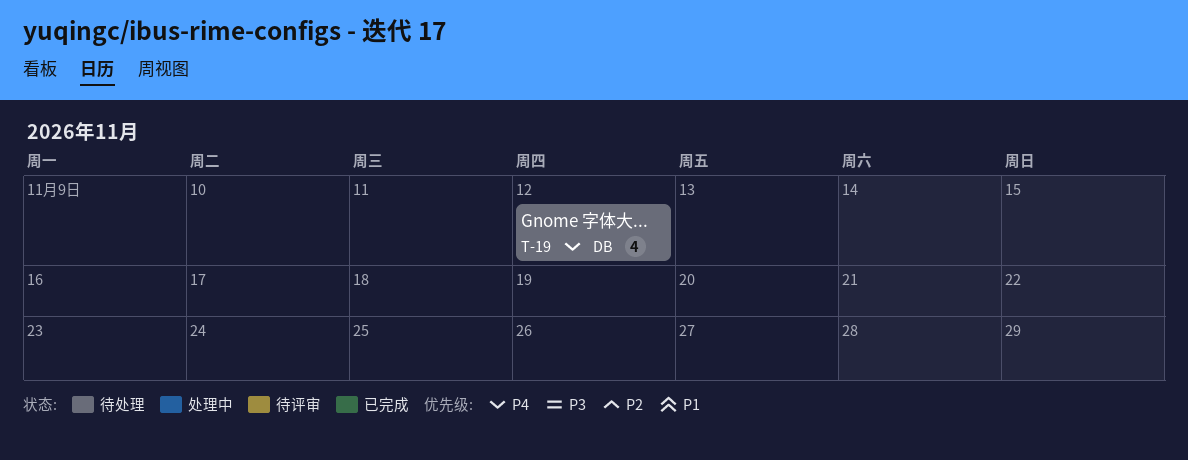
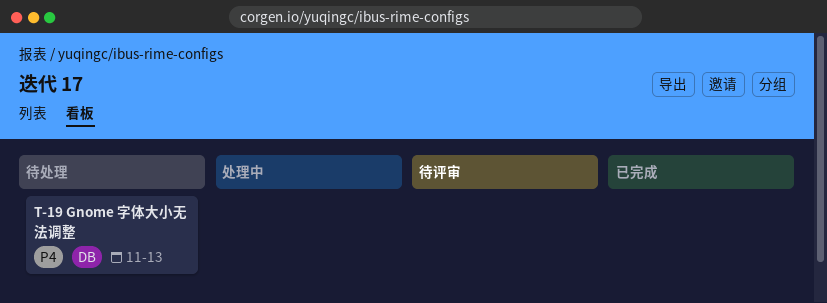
T-19, due: Nov 12 -> Nov 13

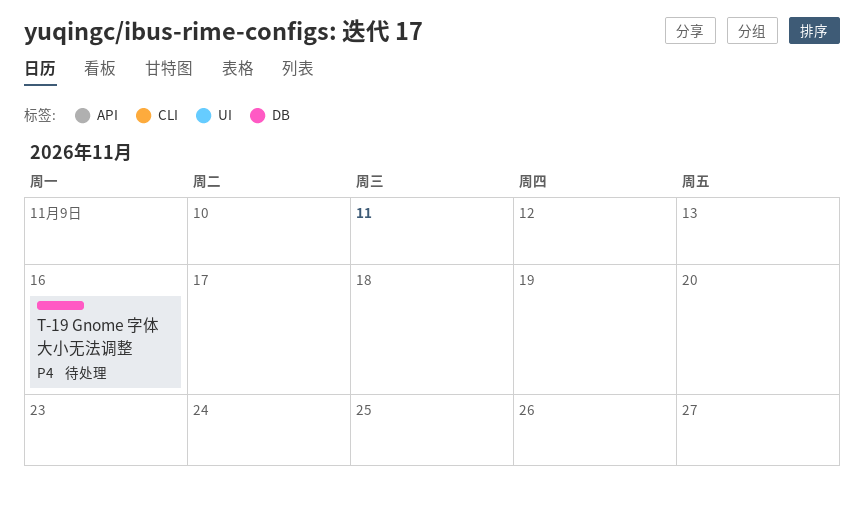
T-19, due: Nov 13 -> Nov 16

